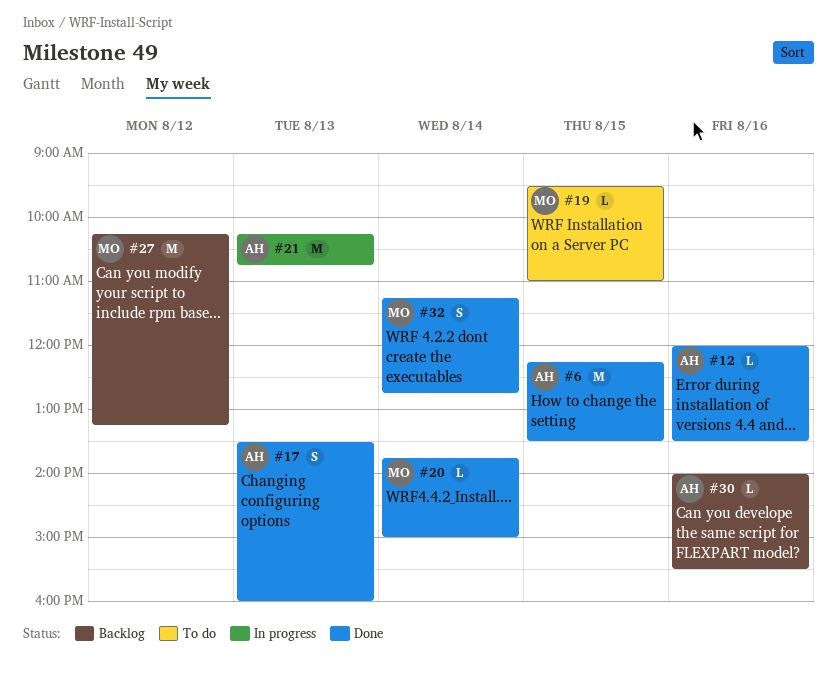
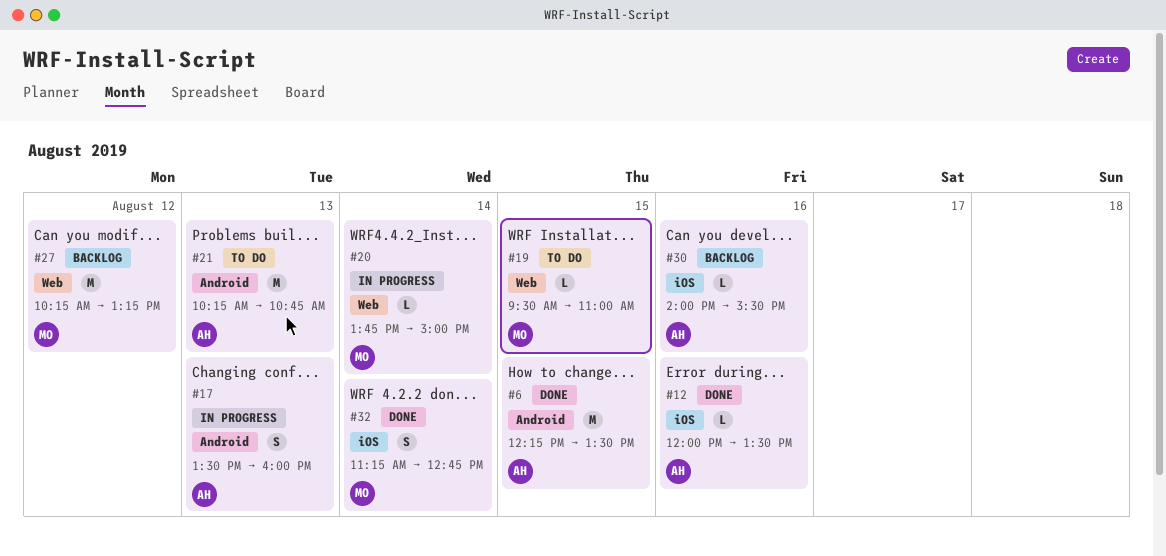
#17, status: Done -> In progress
#20, status: Done -> In progress
#21, status: In progress -> To do

